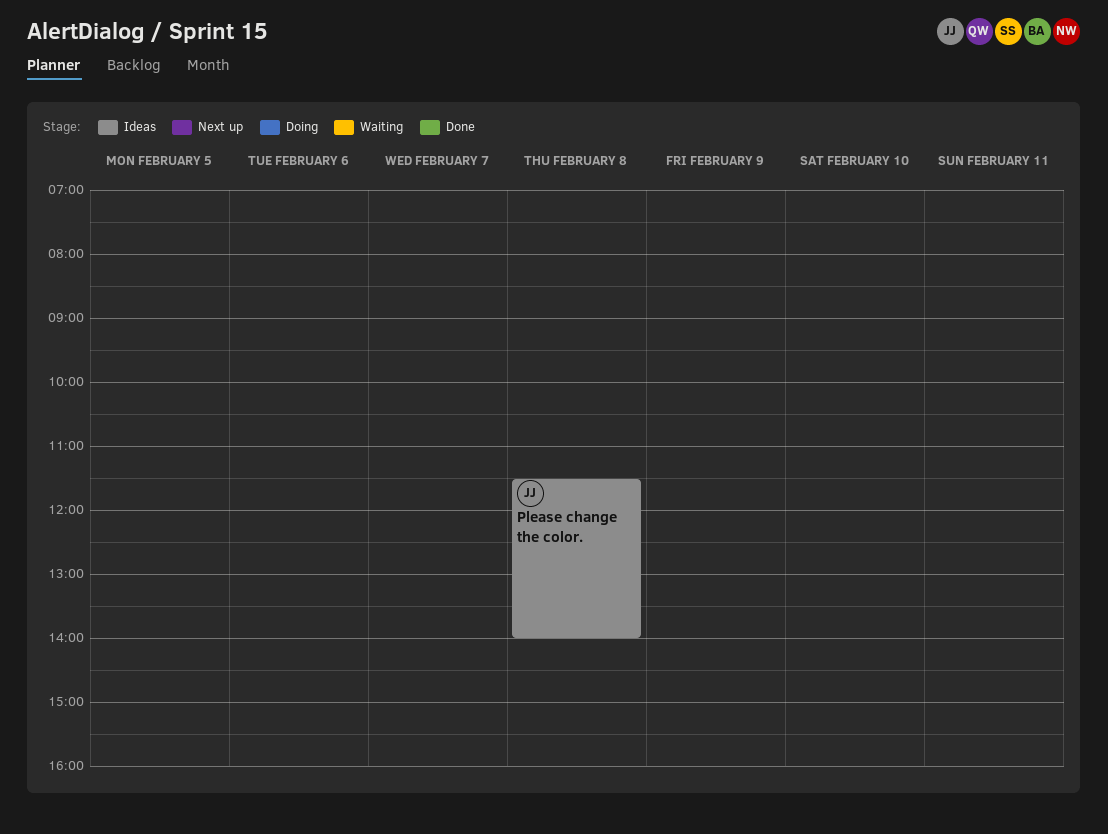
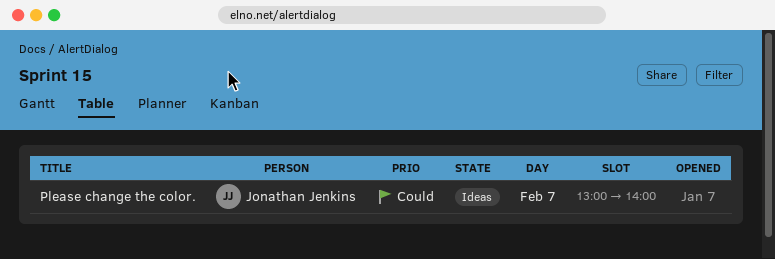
Please change the color., day: Feb 8 -> Feb 7
Please change the color., begins: 11:30 -> 13:00

